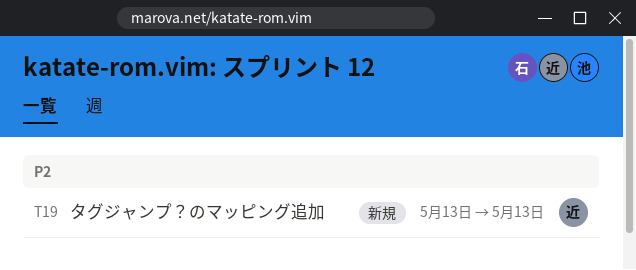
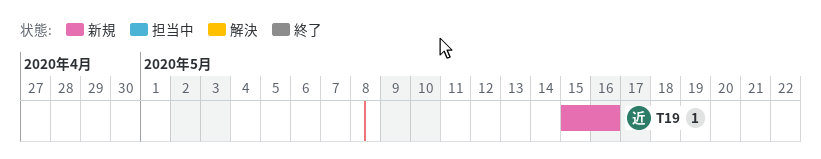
T19, start: May 13 -> May 15
T19, due: May 13 -> May 16

